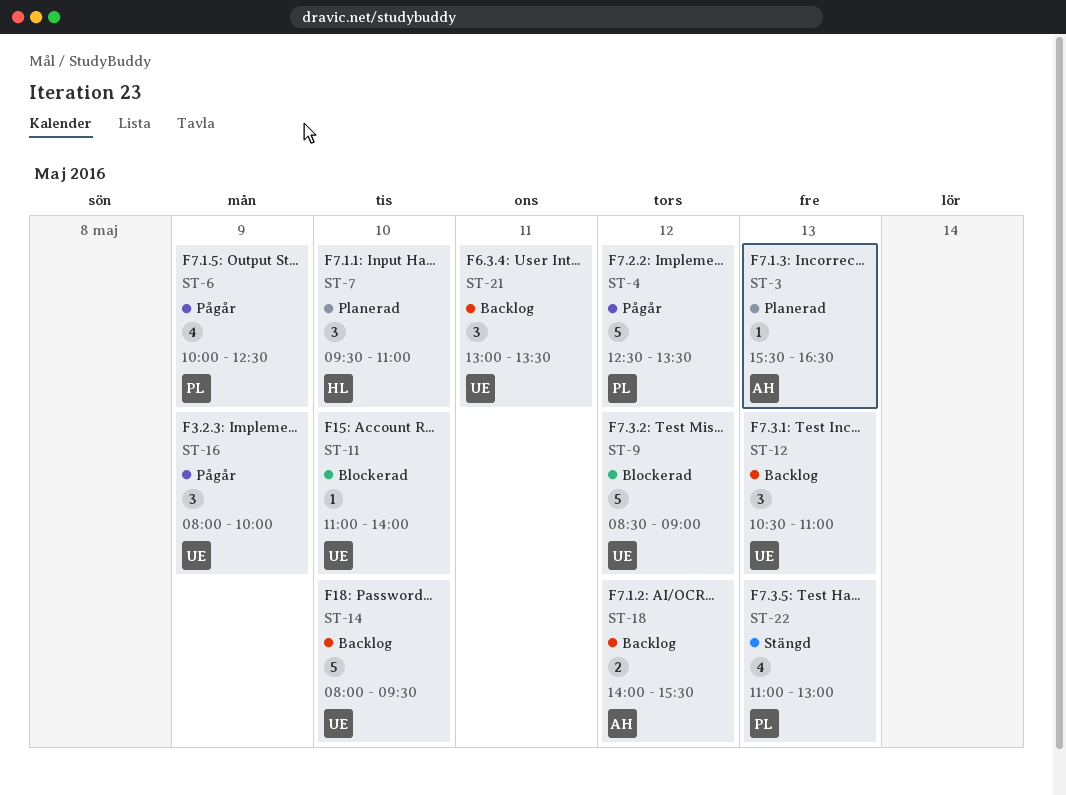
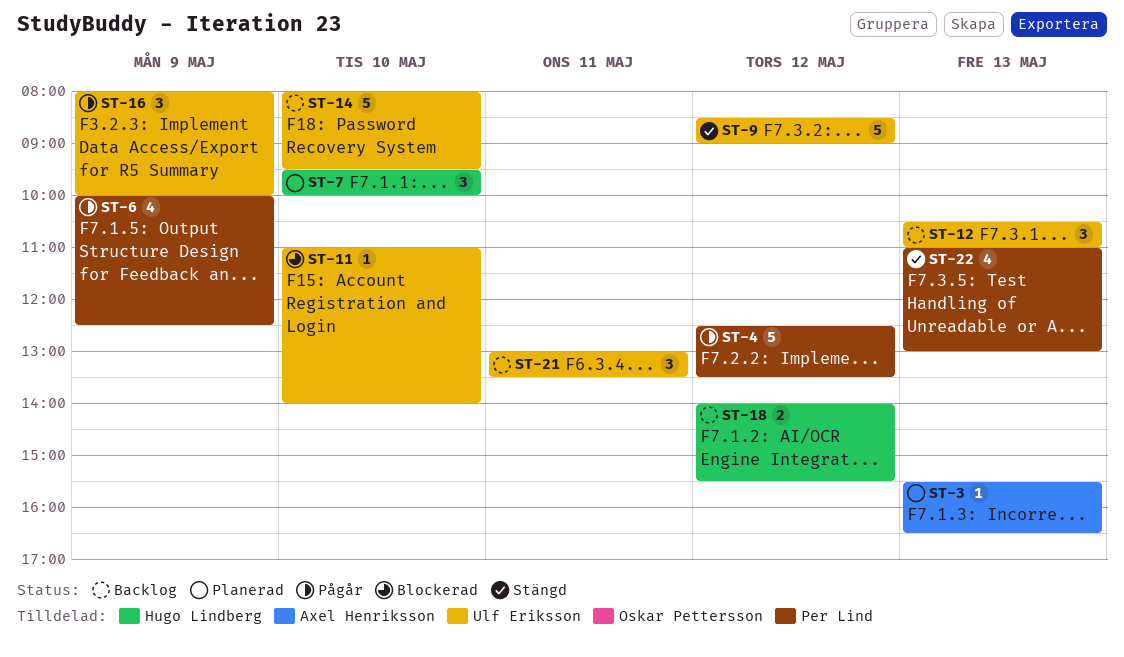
ST-7, ends: 11:00 -> 10:00
ST-9, status: Blockerad -> Stängd
ST-18, owner: Axel Henriksson -> Hugo Lindberg

